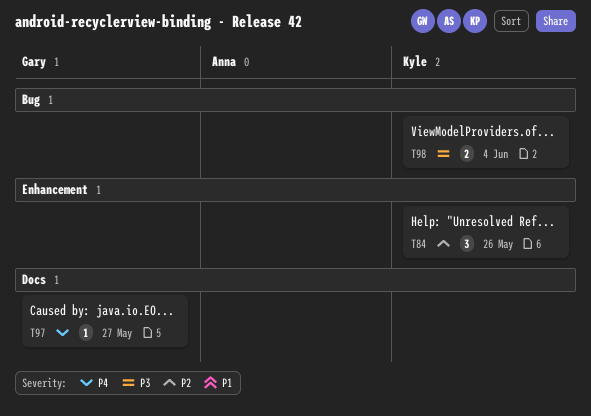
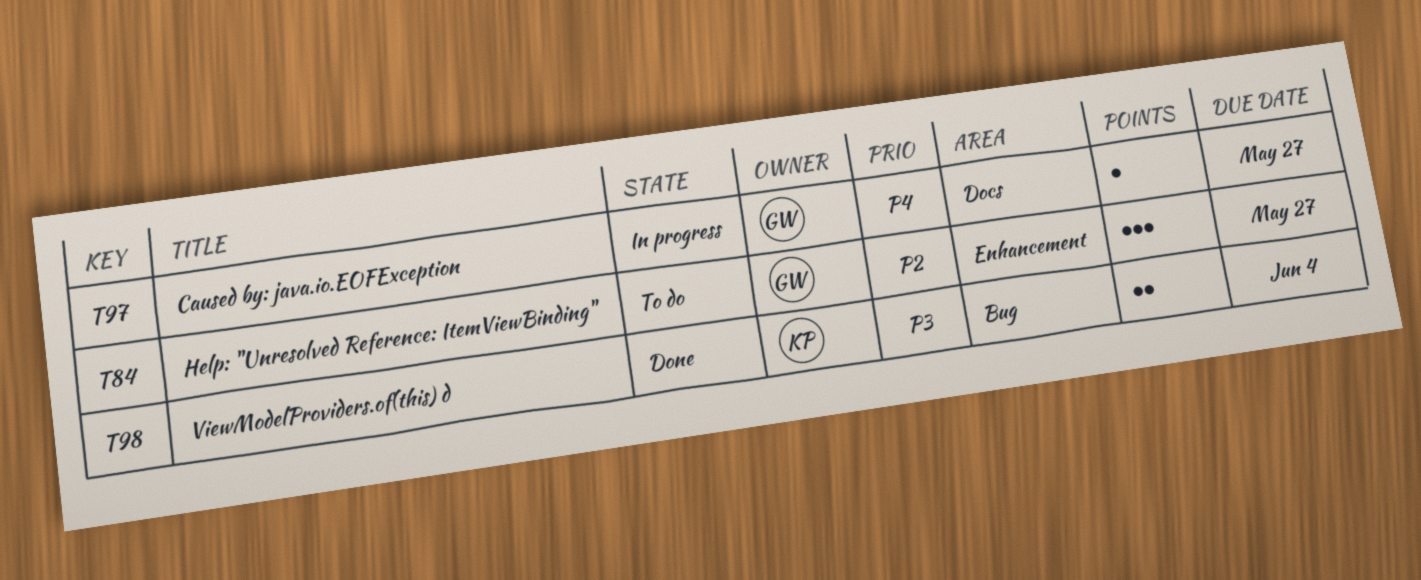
T84, owner: Kyle -> Gary
T84, due: May 26 -> May 27

